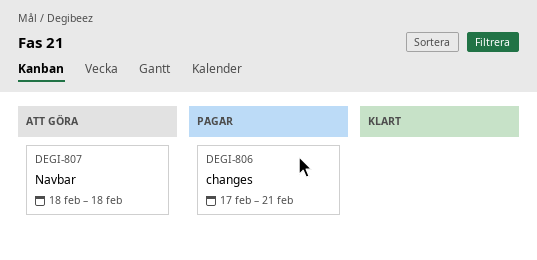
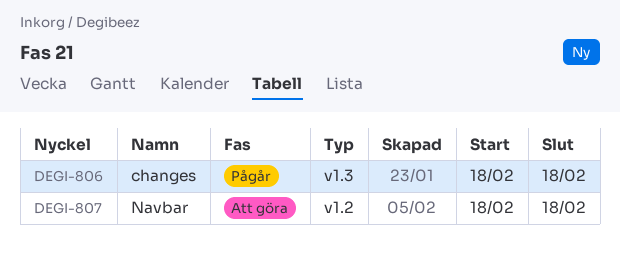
DEGI-806, start: Feb 17 -> Feb 18
DEGI-806, due: Feb 21 -> Feb 18

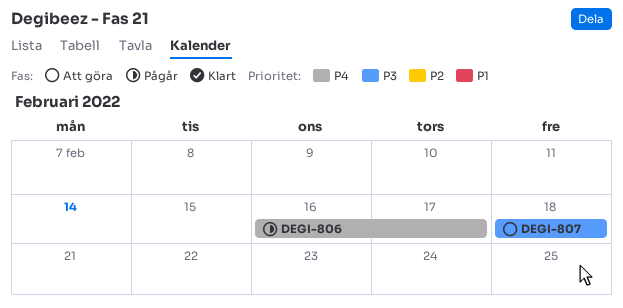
DEGI-806, start: Feb 18 -> Feb 16
DEGI-806, due: Feb 18 -> Feb 17

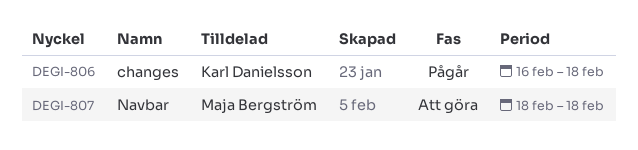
DEGI-806, due: Feb 17 -> Feb 18

